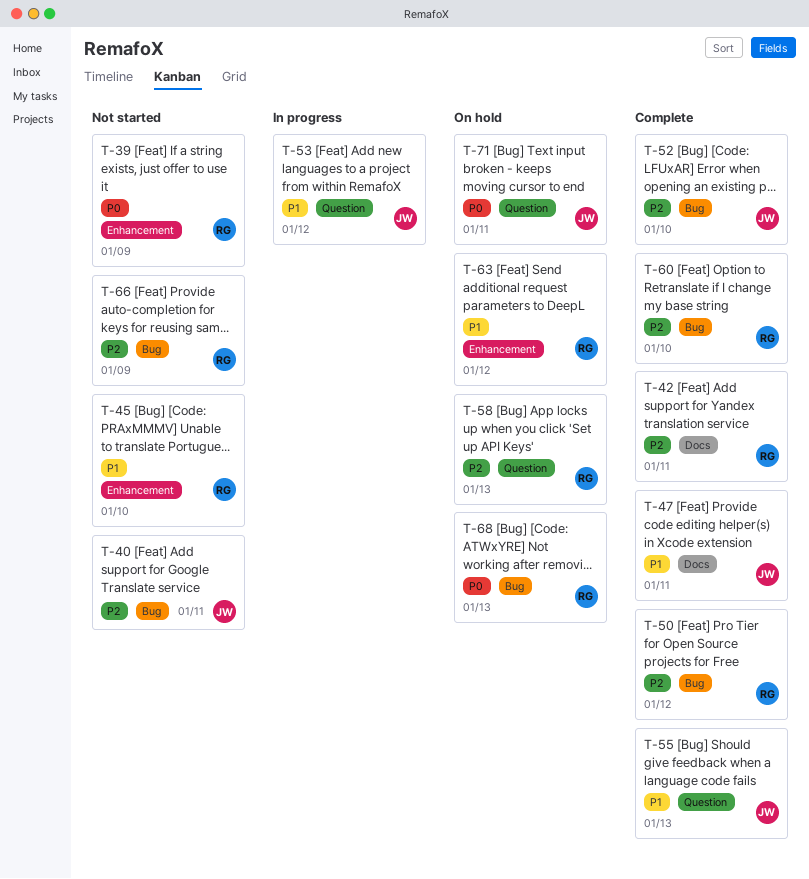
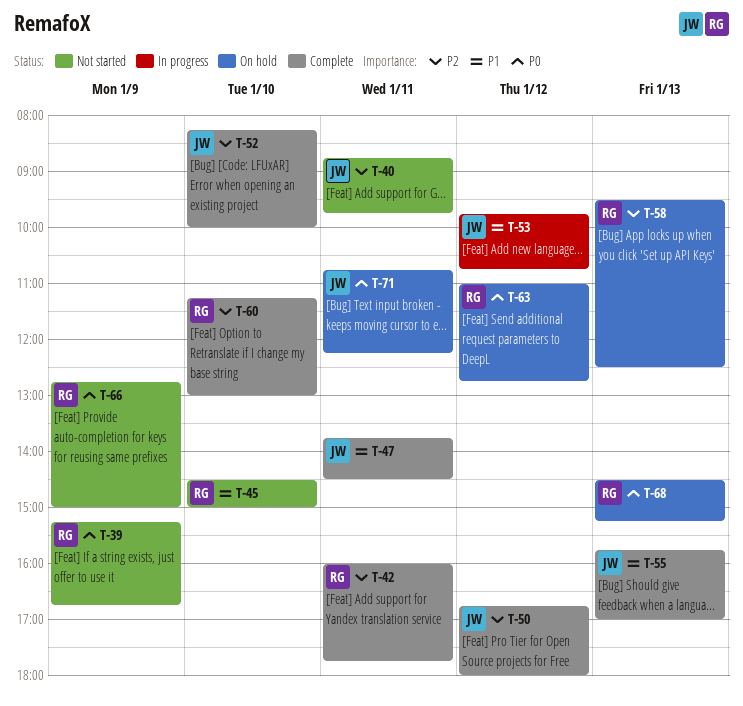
T-50, owner: RG -> JW
T-63, priority: P1 -> P0
T-66, priority: P2 -> P0

